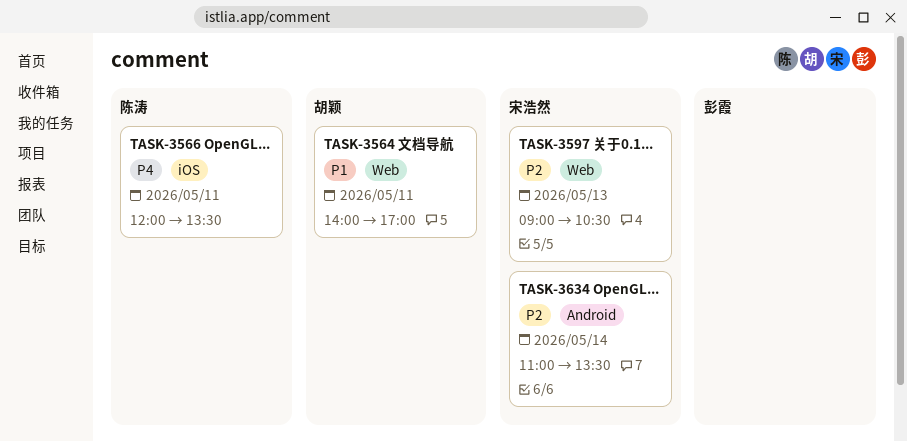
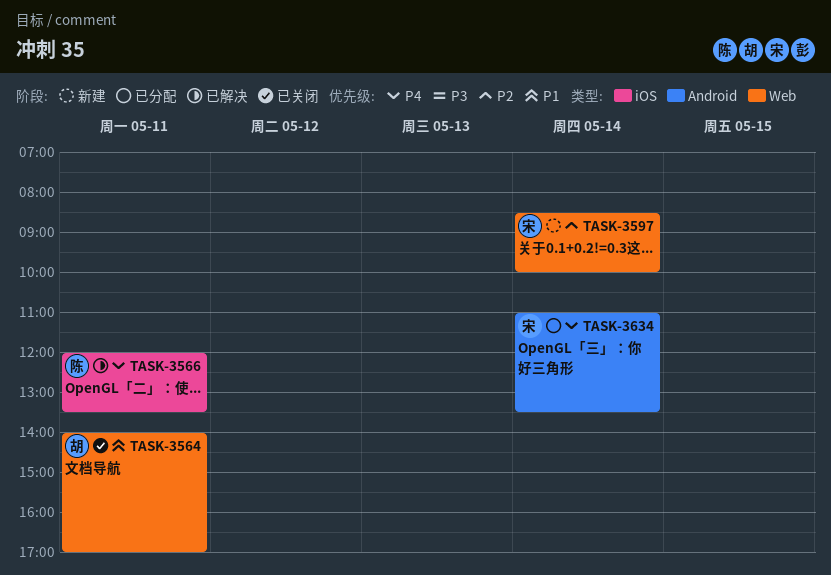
TASK-3597, day: May 13 -> May 14
TASK-3597, begins: 09:00 -> 08:30
TASK-3597, ends: 10:30 -> 10:00
TASK-3634, priority: P2 -> P4

